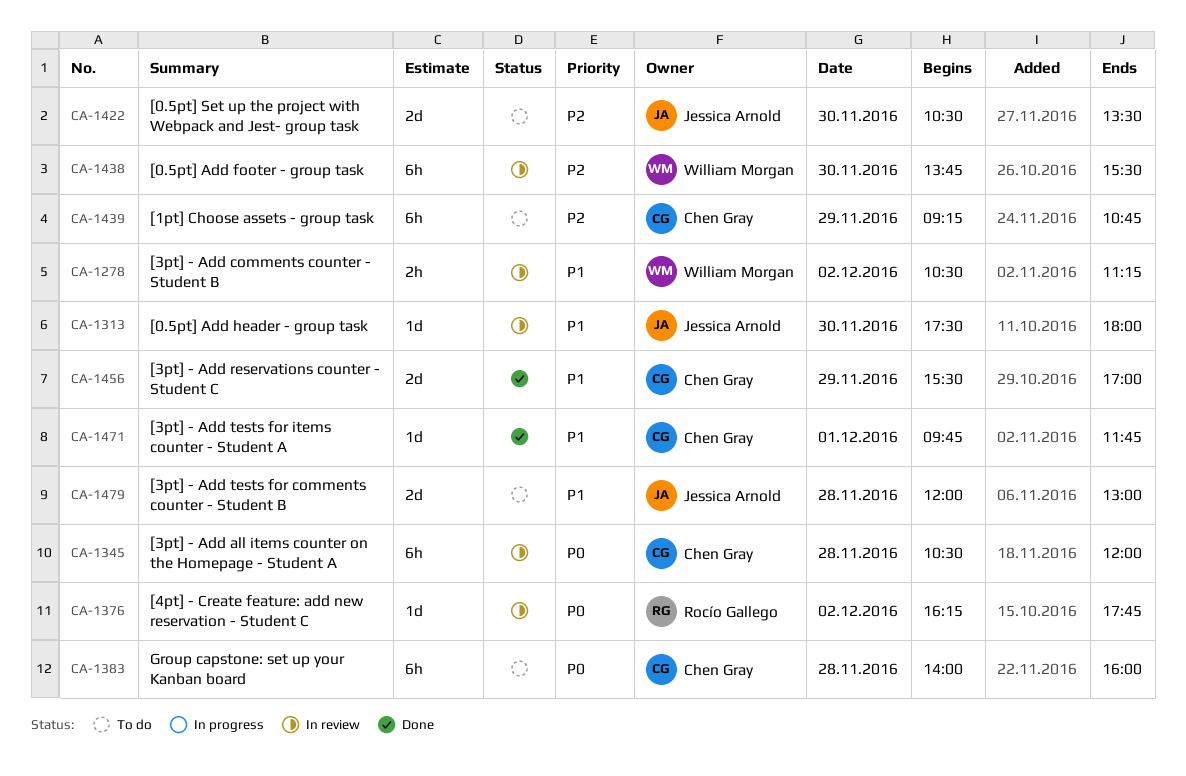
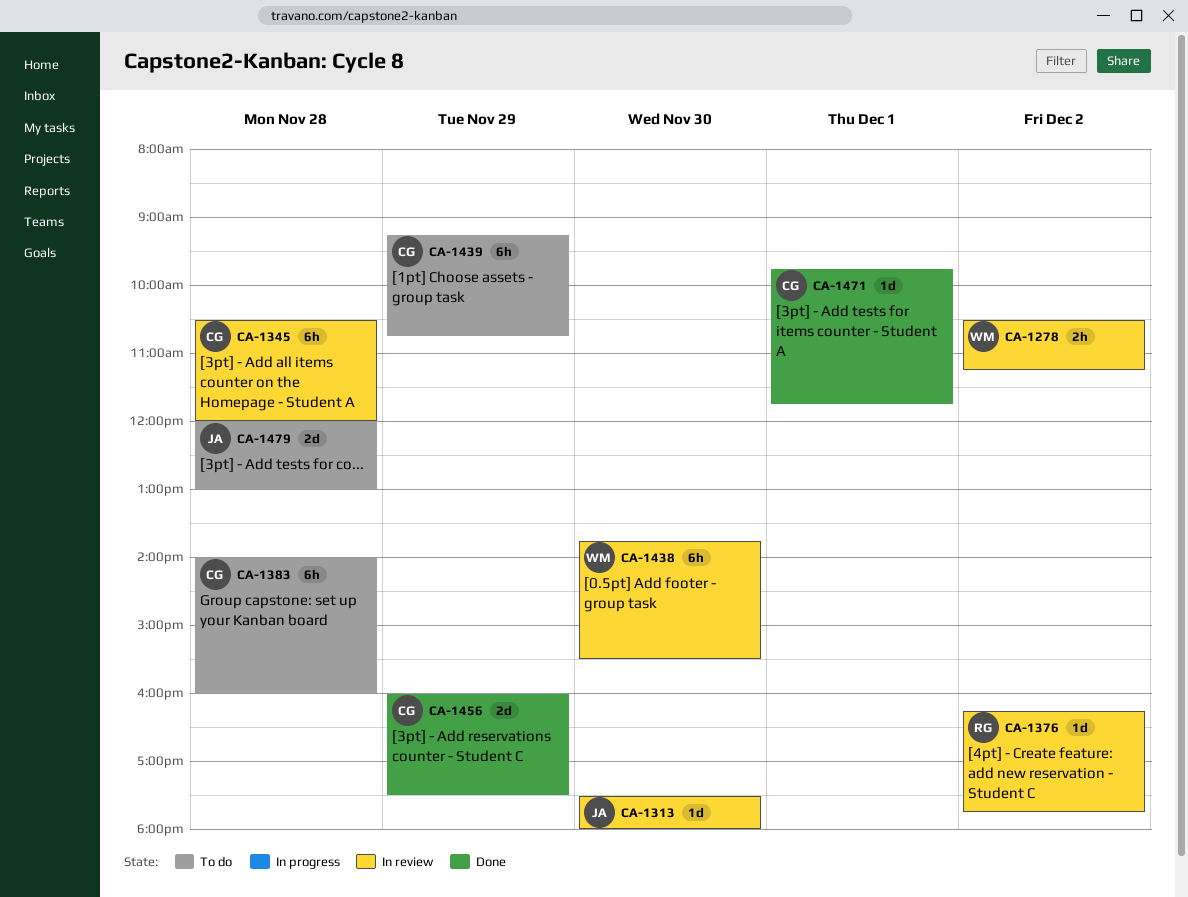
CA-1422: present -> none
CA-1456, begins: 15:30 -> 16:00
CA-1456, ends: 17:00 -> 17:30

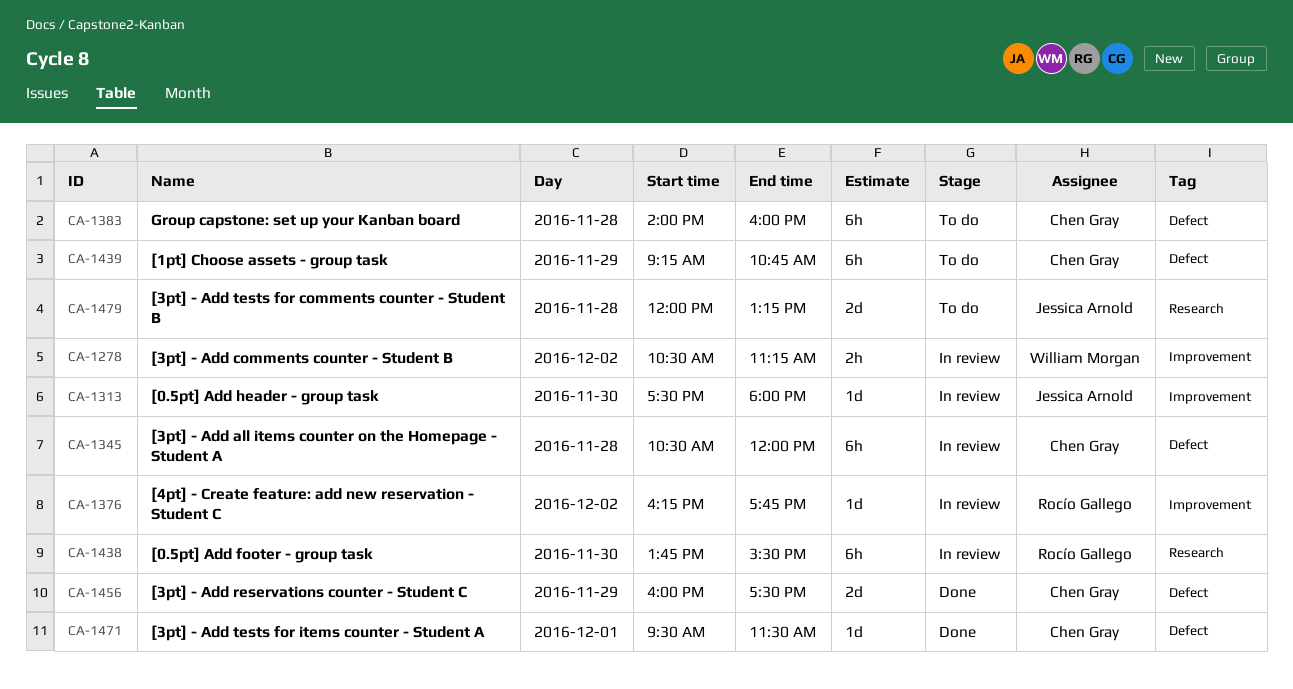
CA-1438, owner: William Morgan -> Rocío Gallego
CA-1471, begins: 09:45 -> 09:30
CA-1471, ends: 11:45 -> 11:30
CA-1479, ends: 13:00 -> 13:15

